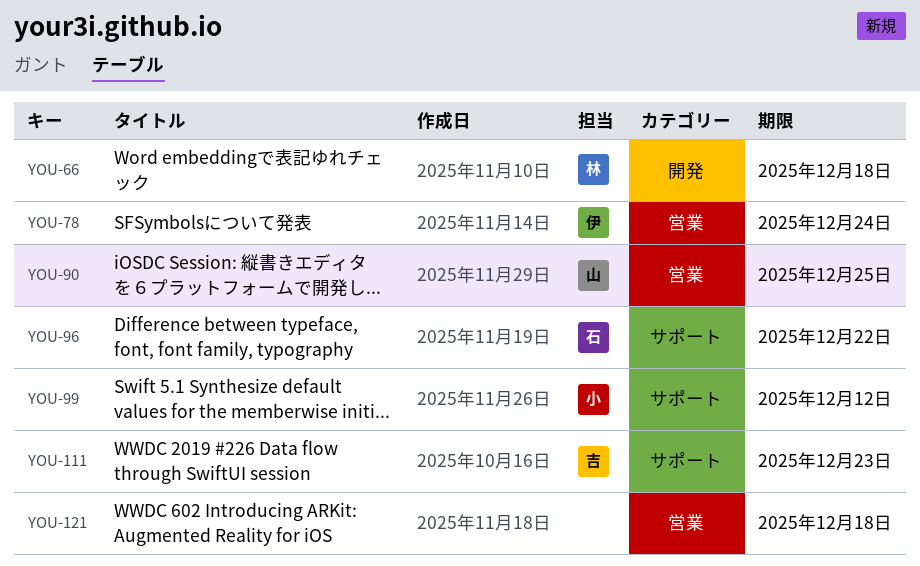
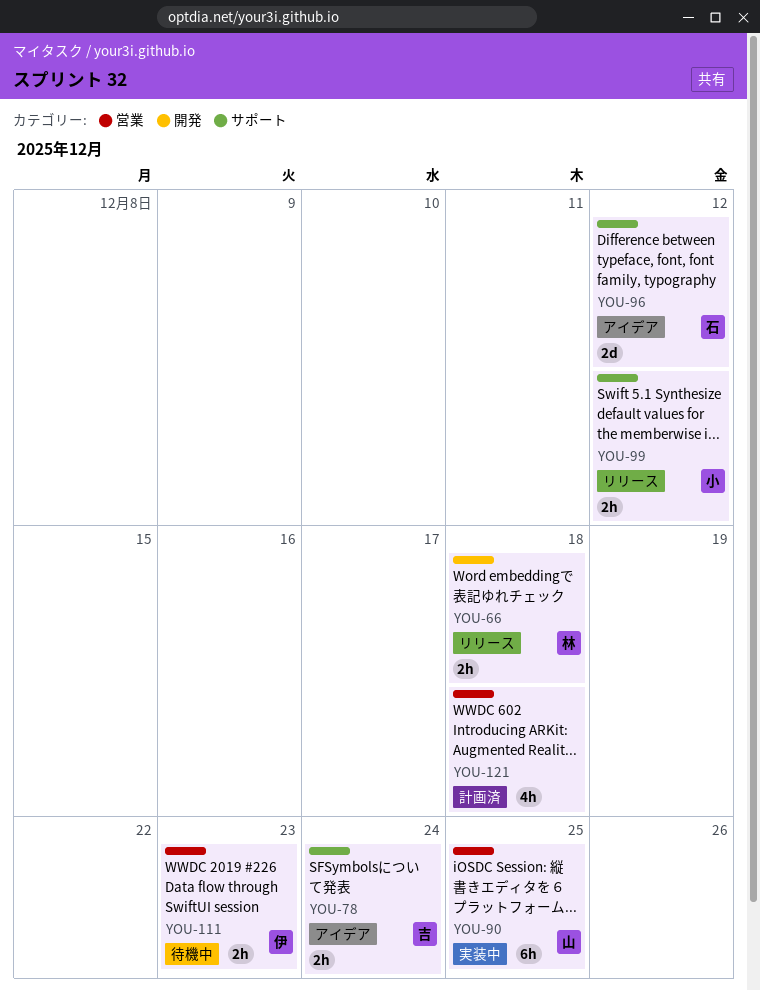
YOU-78, owner: 伊 -> 吉
YOU-78, label: 営業 -> サポート
YOU-96, due: Dec 22 -> Dec 12
YOU-111, owner: 吉 -> 伊
YOU-111, label: サポート -> 営業

